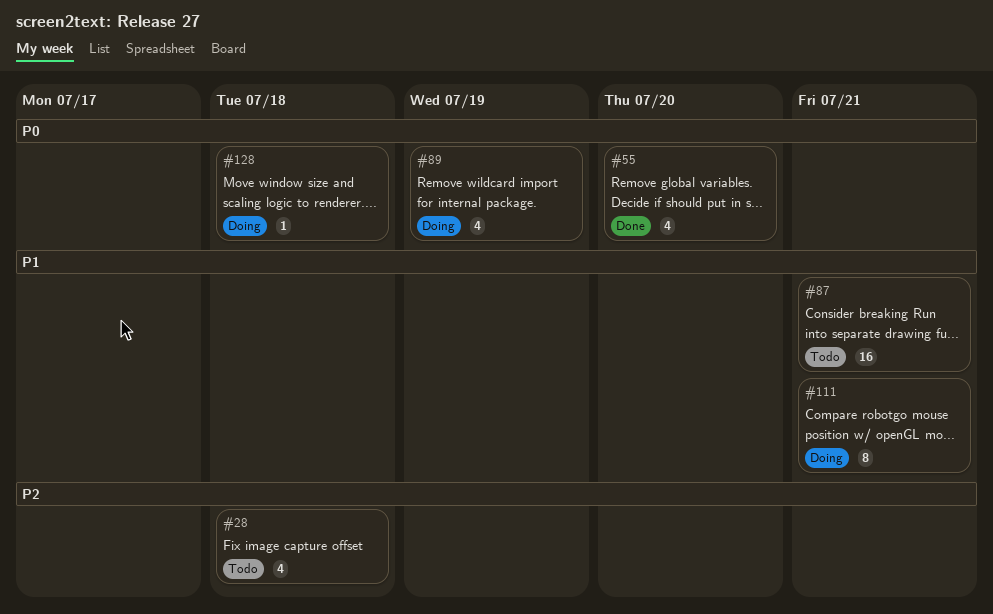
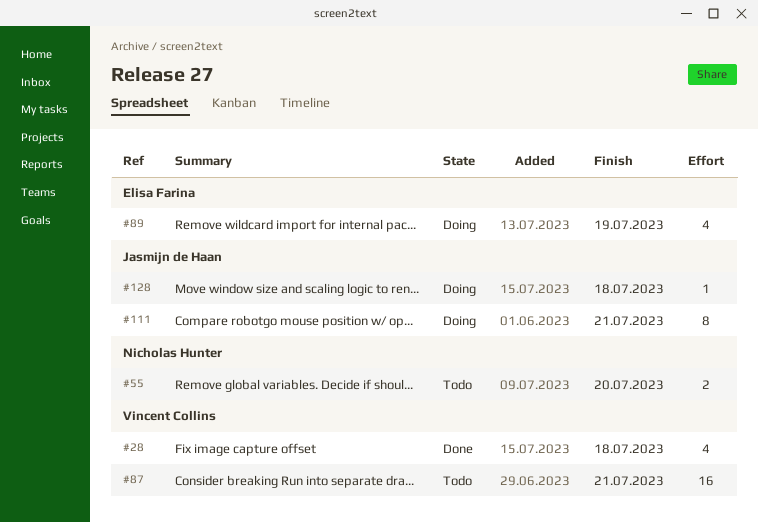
#28, status: Todo -> Done
#55, status: Done -> Todo
#55, estimate: 4 -> 2

